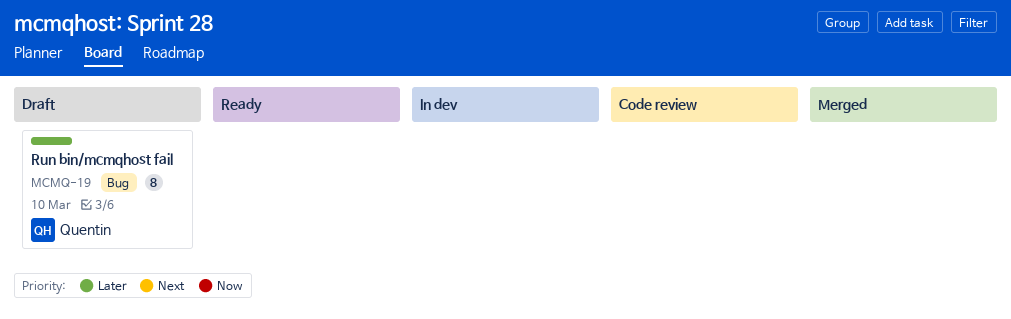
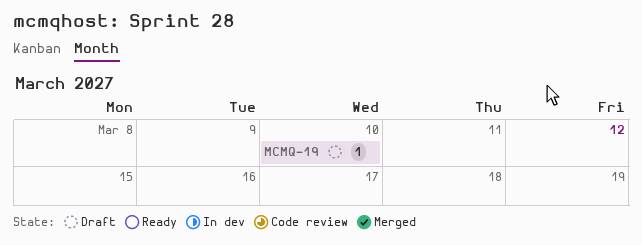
MCMQ-19, estimate: 8 -> 1

